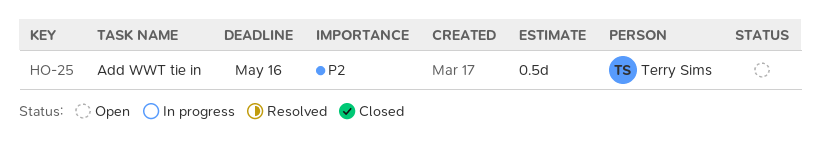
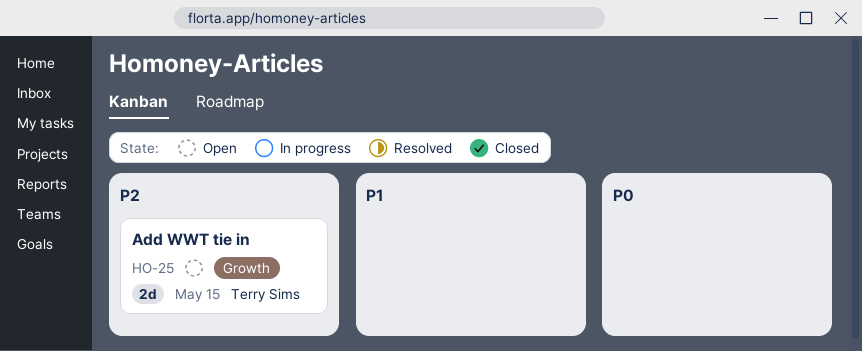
HO-25, estimate: 0.5d -> 2d
HO-25, due: May 16 -> May 15

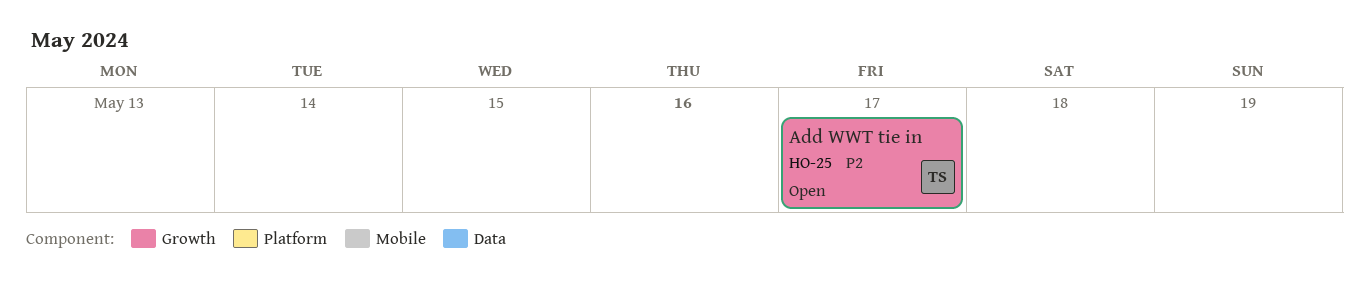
HO-25, due: May 15 -> May 17

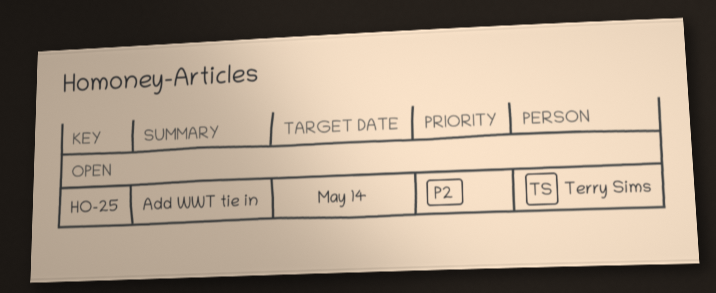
HO-25, due: May 17 -> May 14

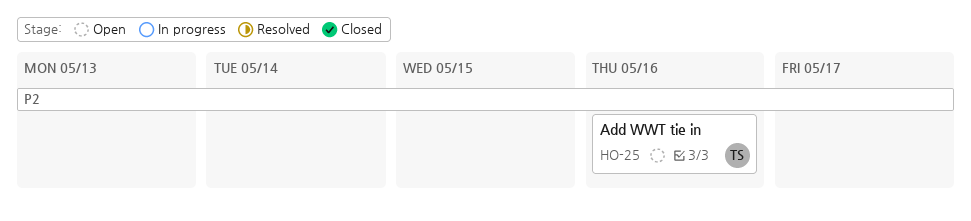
HO-25, due: May 14 -> May 16

